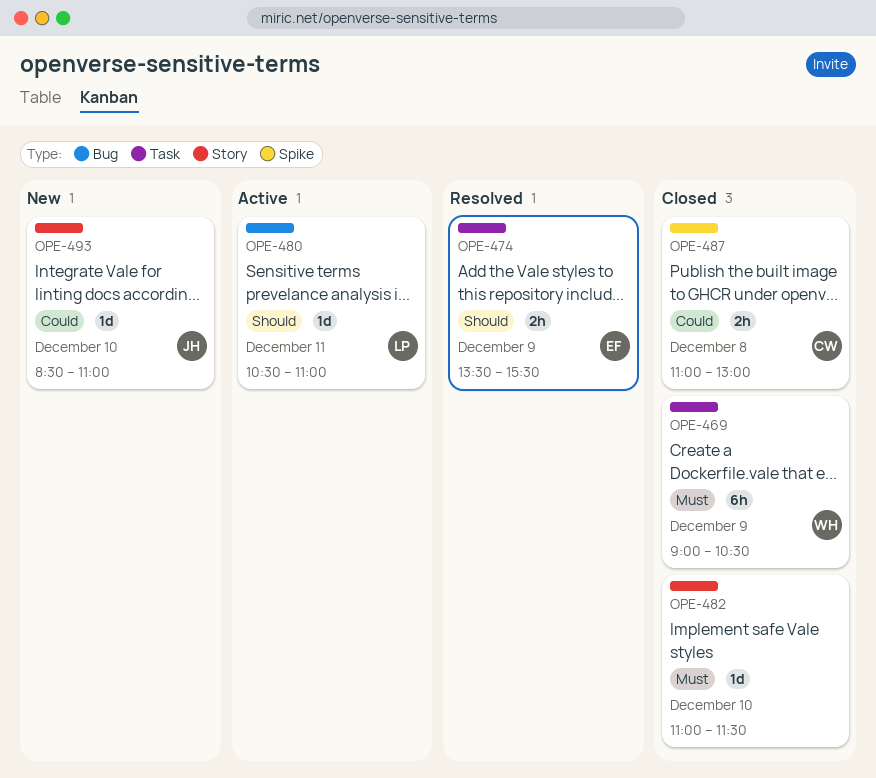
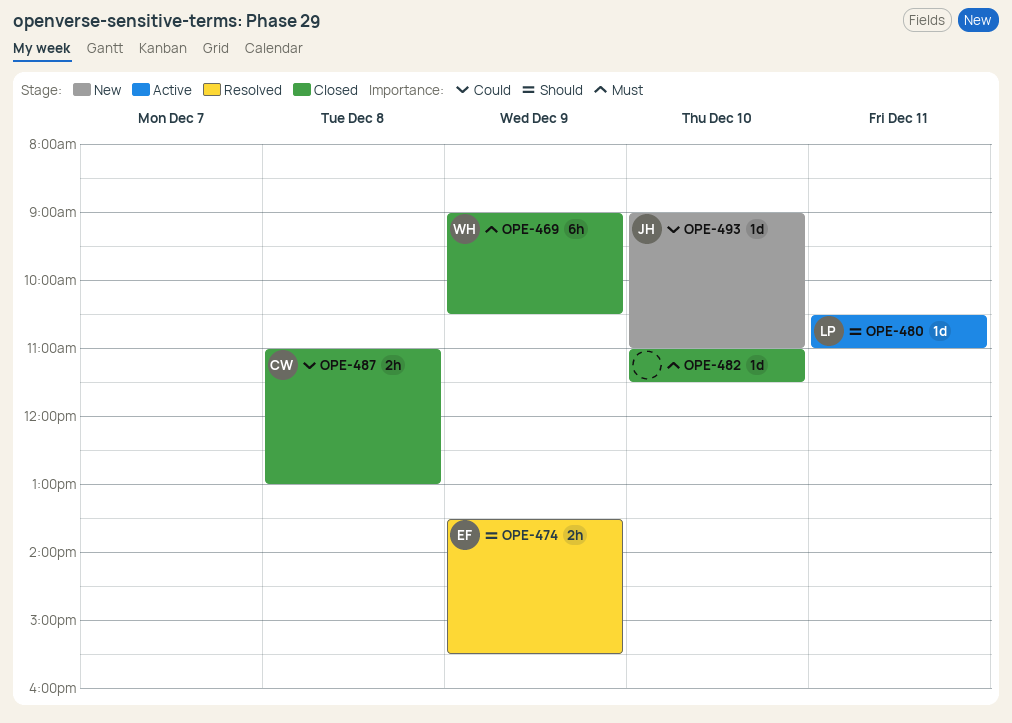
OPE-493, begins: 08:30 -> 09:00

